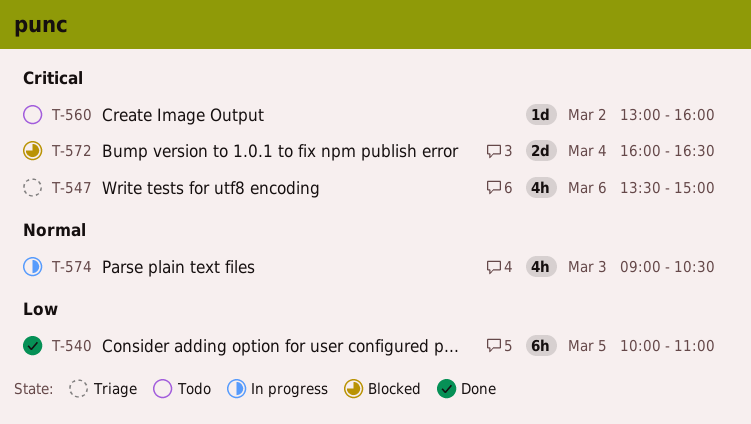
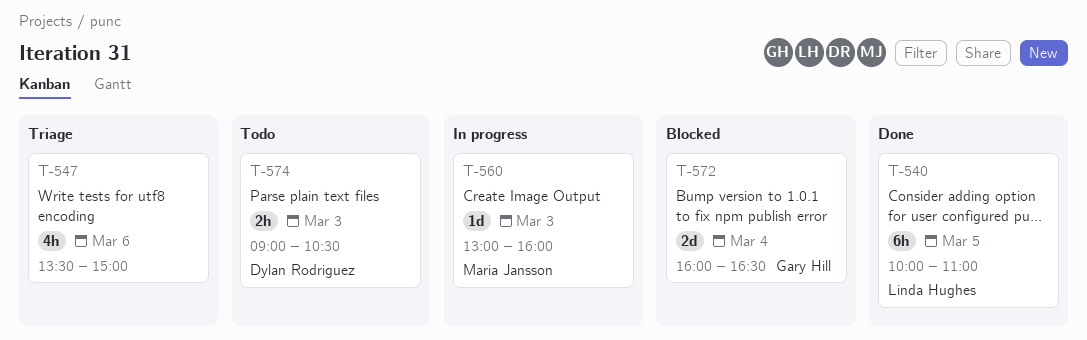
T-560, status: Todo -> In progress
T-560, day: Mar 2 -> Mar 3
T-574, status: In progress -> Todo
T-574, estimate: 4h -> 2h

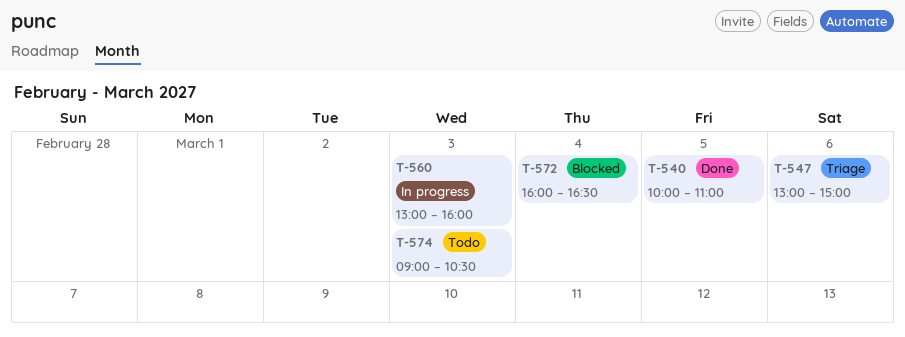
T-547, begins: 13:30 -> 13:00

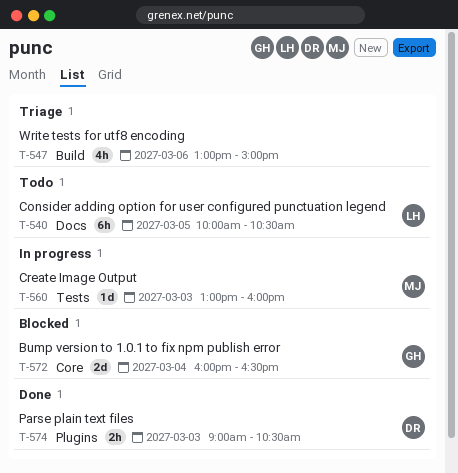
T-540, status: Done -> Todo
T-540, ends: 11:00 -> 10:30
T-574, status: Todo -> Done

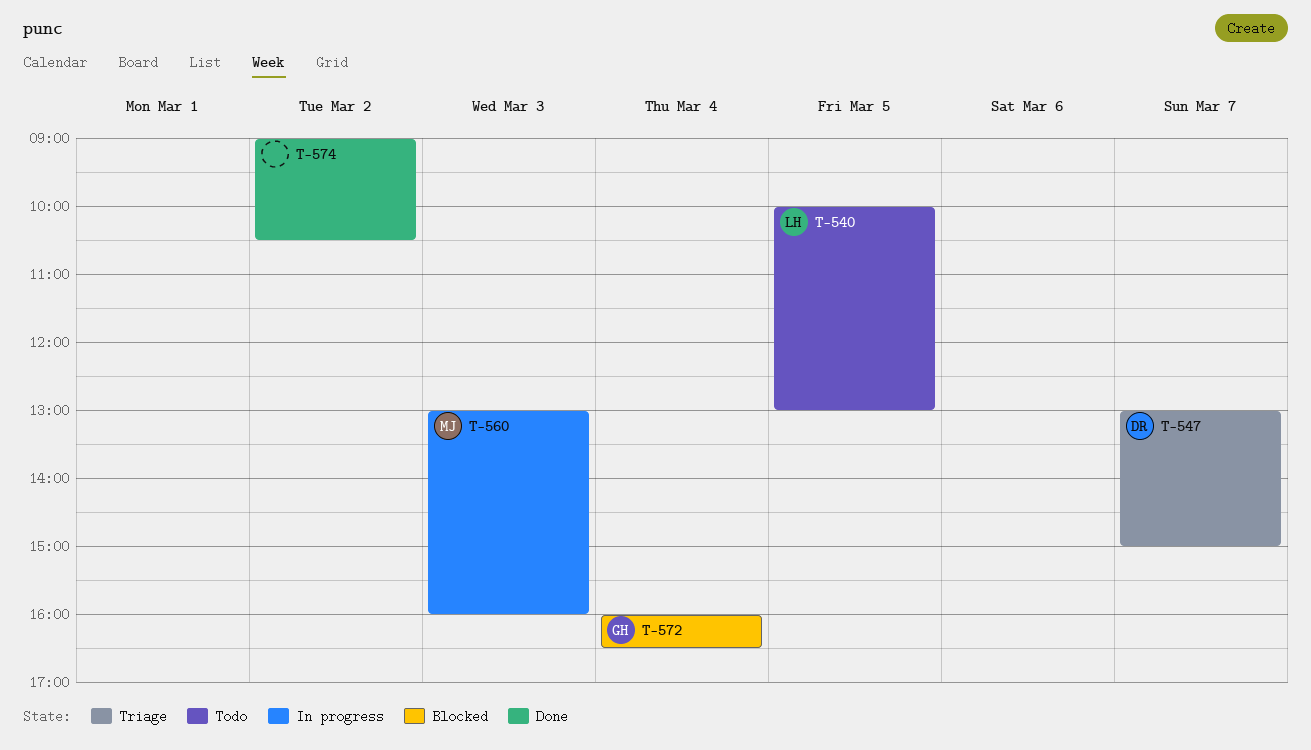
T-540, ends: 10:30 -> 13:00
T-547, owner: none -> DR
T-547, day: Mar 6 -> Mar 7
T-574, owner: DR -> none
T-574, day: Mar 3 -> Mar 2

